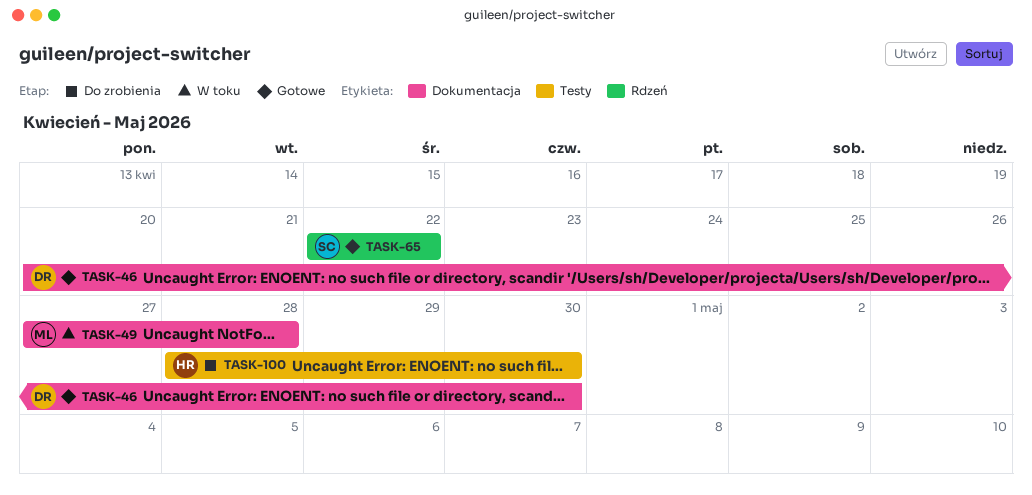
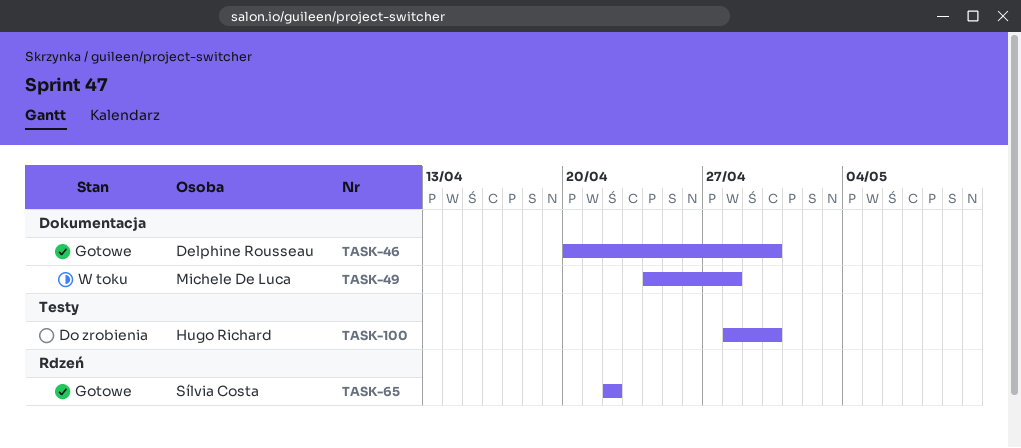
TASK-49, start: Apr 27 -> Apr 24

